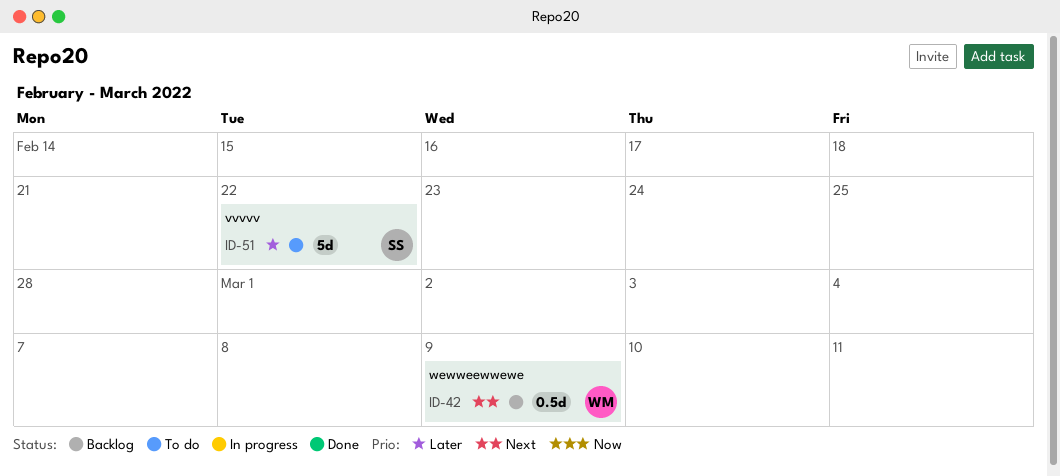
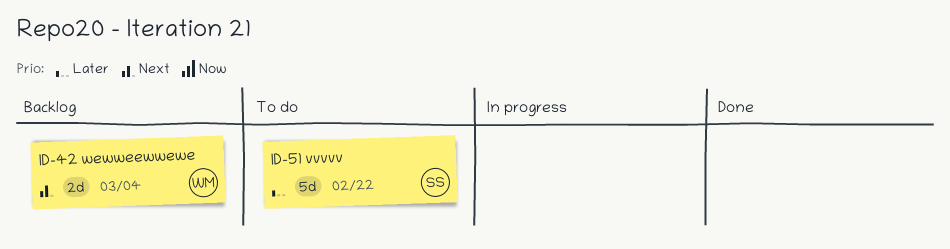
ID-42, estimate: 0.5d -> 2d
ID-42, due: Mar 9 -> Mar 4

